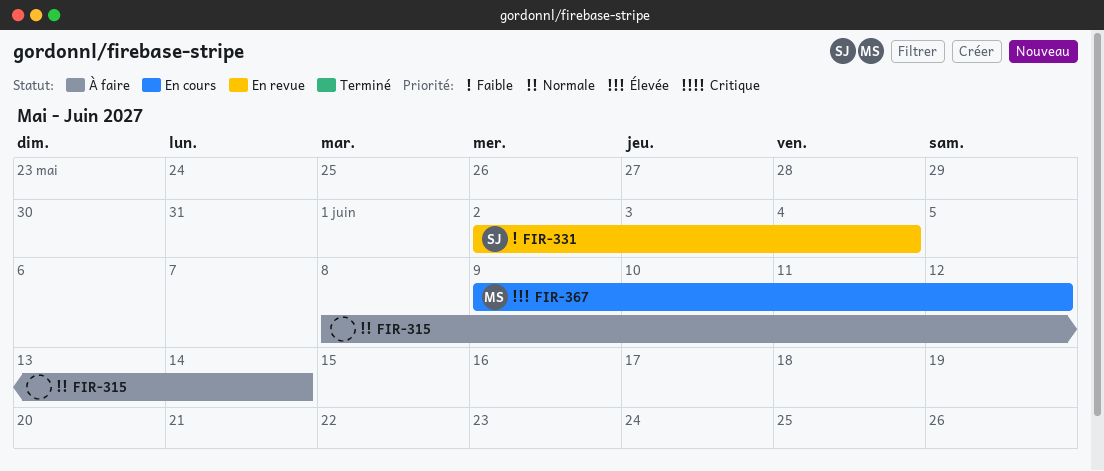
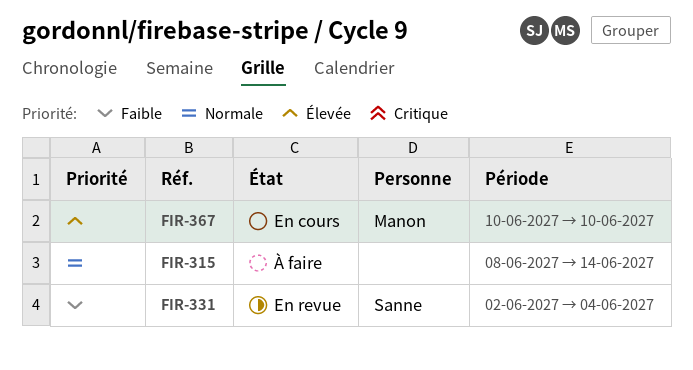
FIR-367, start: Jun 9 -> Jun 10
FIR-367, due: Jun 12 -> Jun 10

